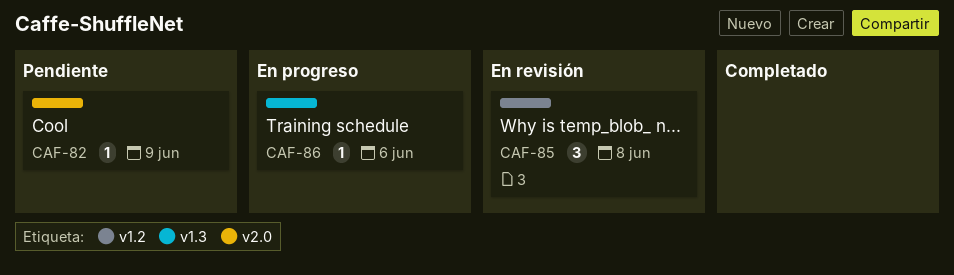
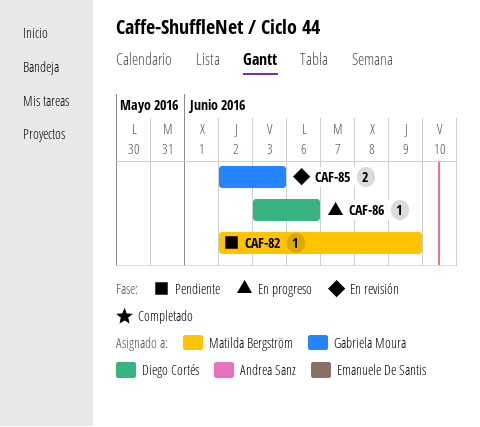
CAF-85, estimate: 3 -> 2
CAF-85, due: Jun 8 -> Jun 3

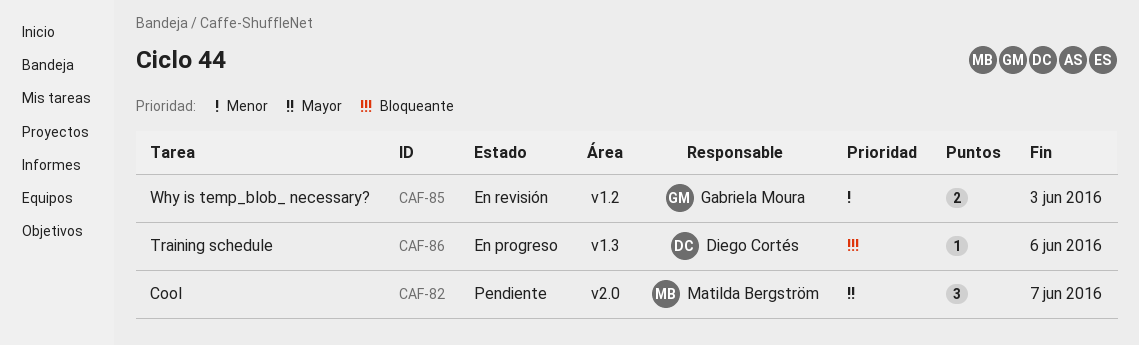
CAF-82, estimate: 1 -> 3
CAF-82, due: Jun 9 -> Jun 7

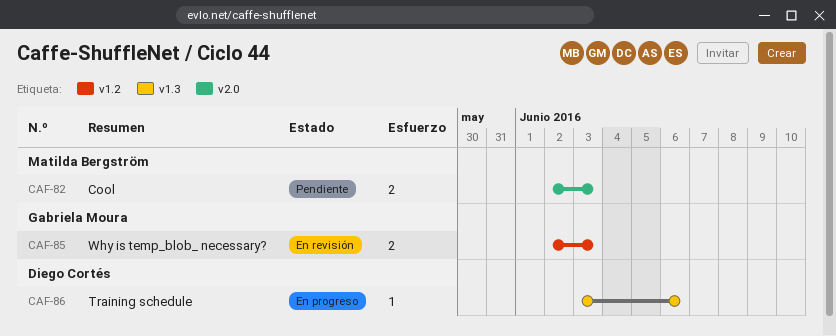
CAF-82, estimate: 3 -> 2
CAF-82, due: Jun 7 -> Jun 3

